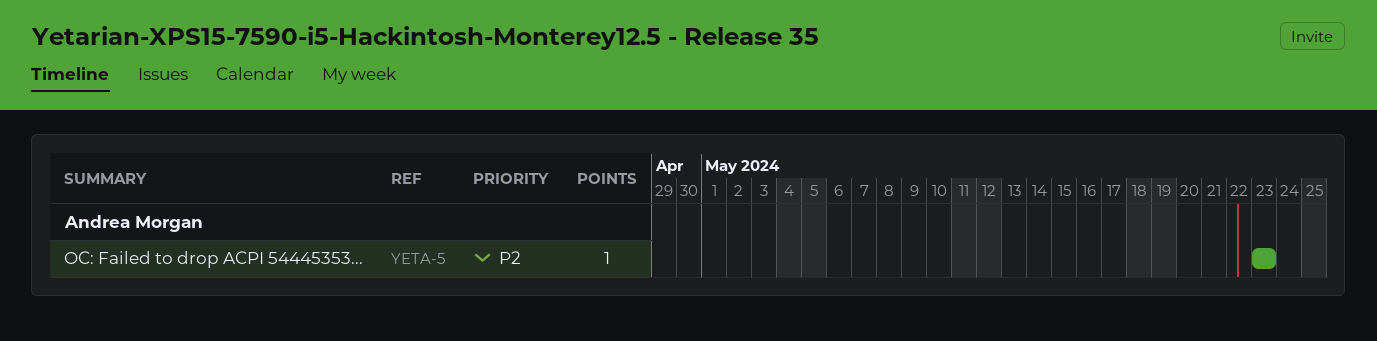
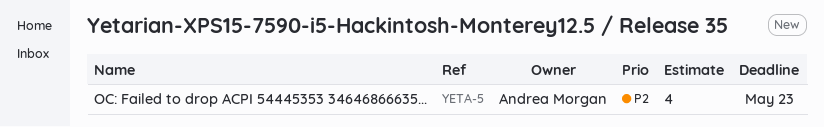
YETA-5, estimate: 1 -> 4

